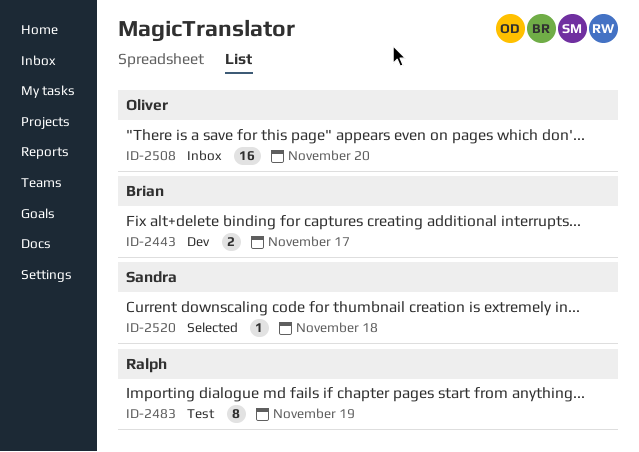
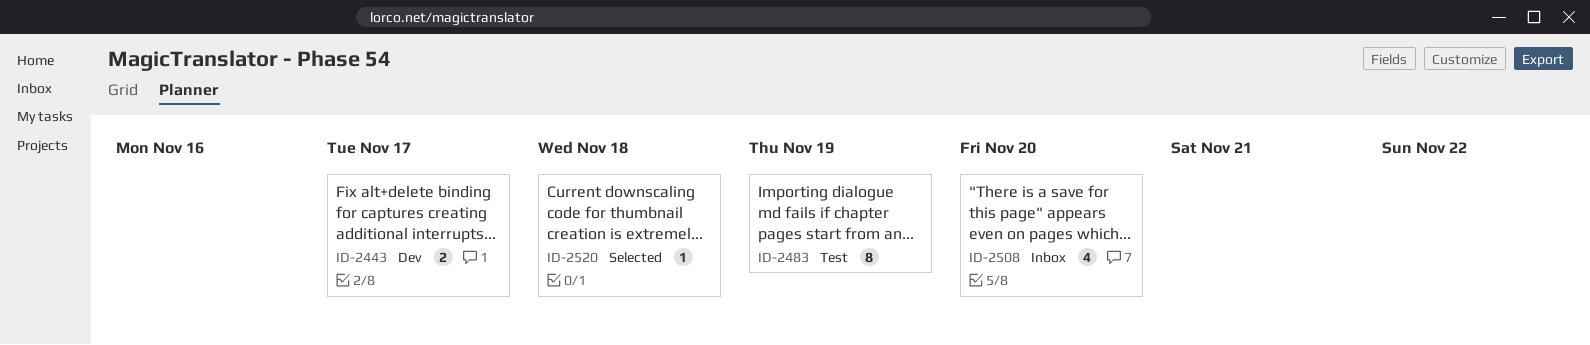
ID-2508, estimate: 16 -> 4

